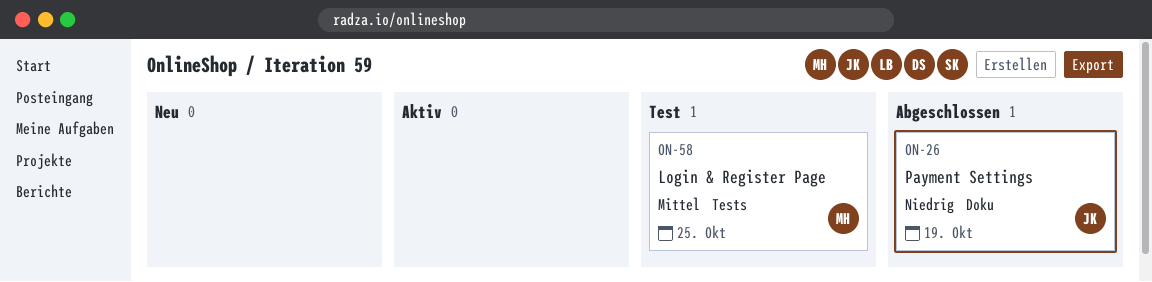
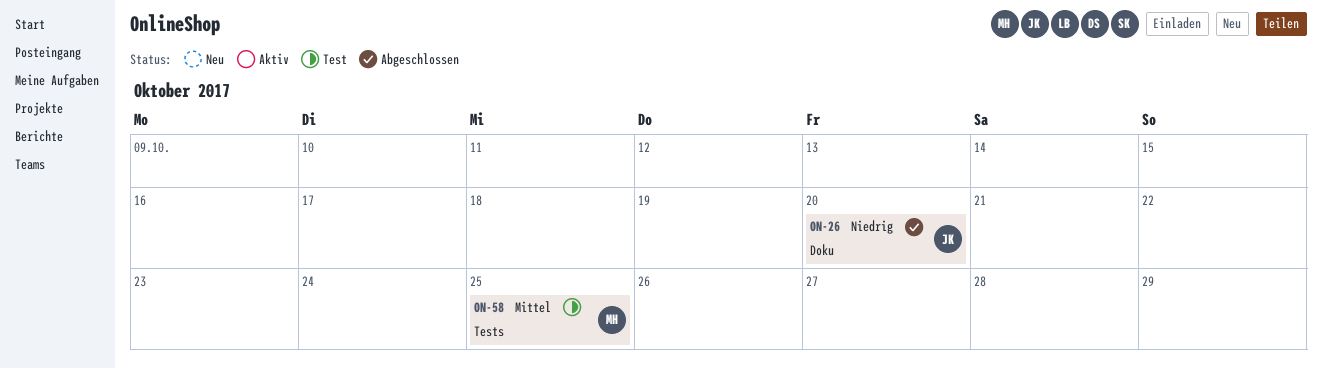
ON-26, due: Oct 19 -> Oct 20

